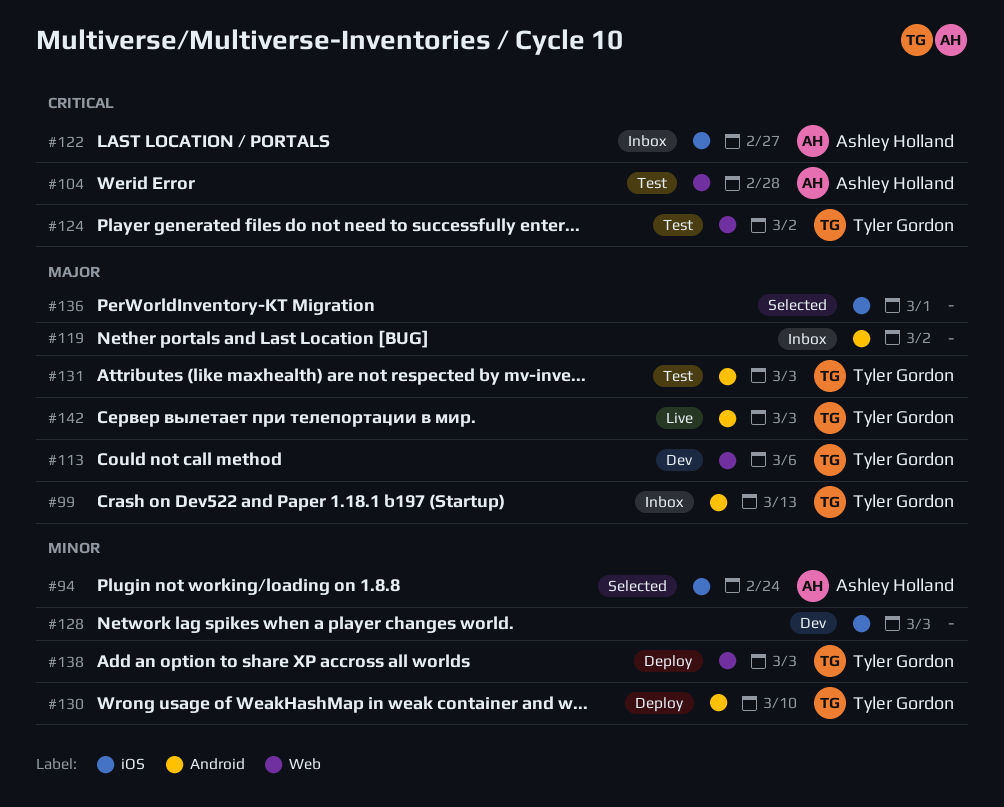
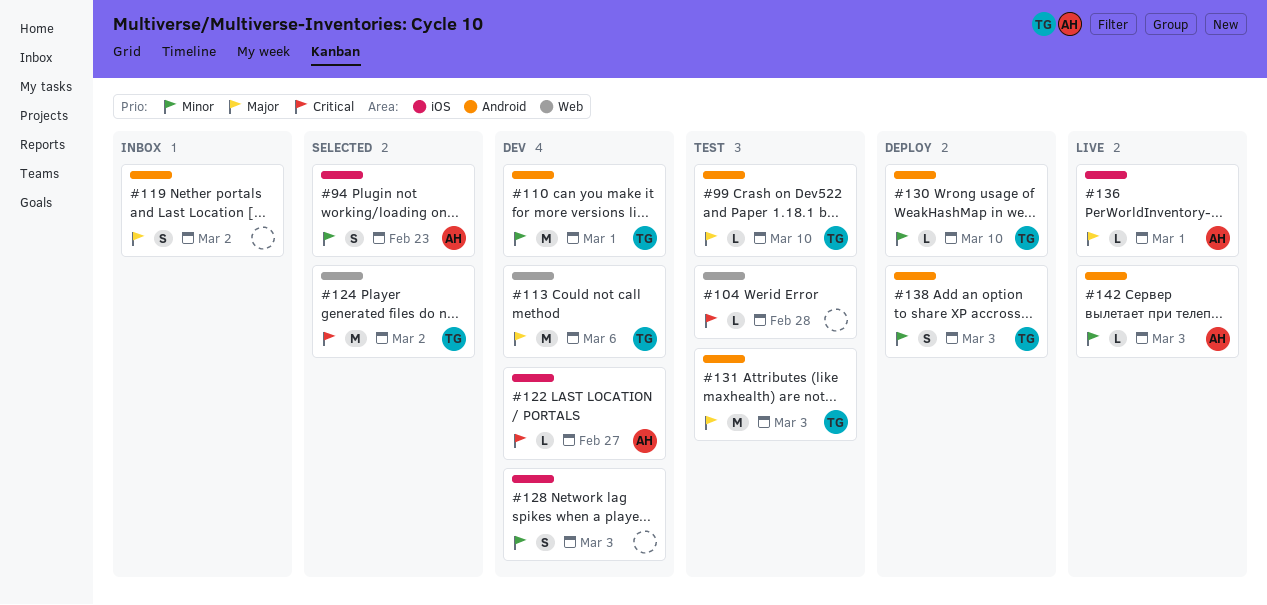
#94, due: Feb 24 -> Feb 23
#99, status: Inbox -> Test
#99, due: Mar 13 -> Mar 10
#104, owner: Ashley Holland -> none
#110: none -> present
#122, status: Inbox -> Dev
#124, status: Test -> Selected
#136, status: Selected -> Live
#136, owner: none -> Ashley Holland
#138, label: Web -> Android
#142, owner: Tyler Gordon -> Ashley Holland
#142, priority: Major -> Minor

